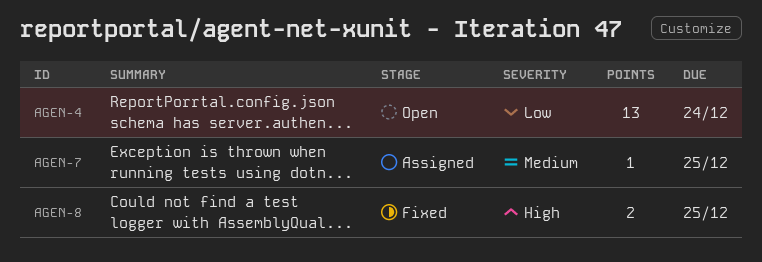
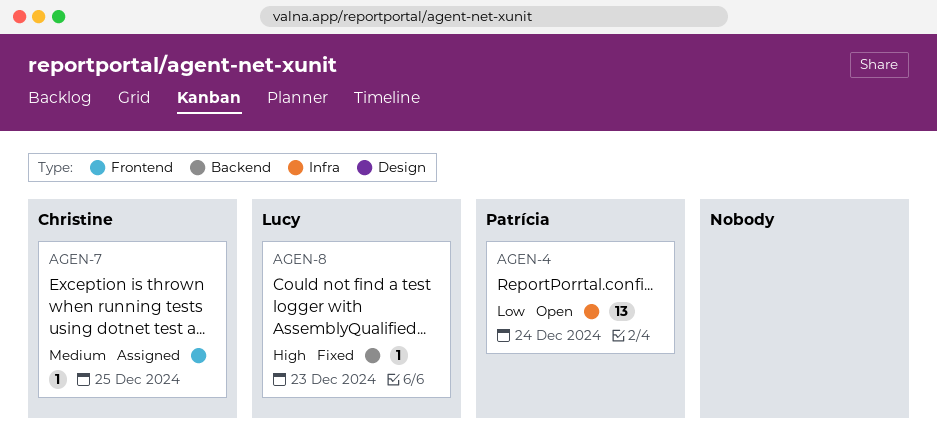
AGEN-8, estimate: 2 -> 1
AGEN-8, due: Dec 25 -> Dec 23

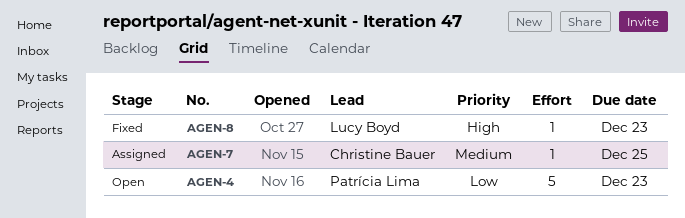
AGEN-4, estimate: 13 -> 5
AGEN-4, due: Dec 24 -> Dec 23

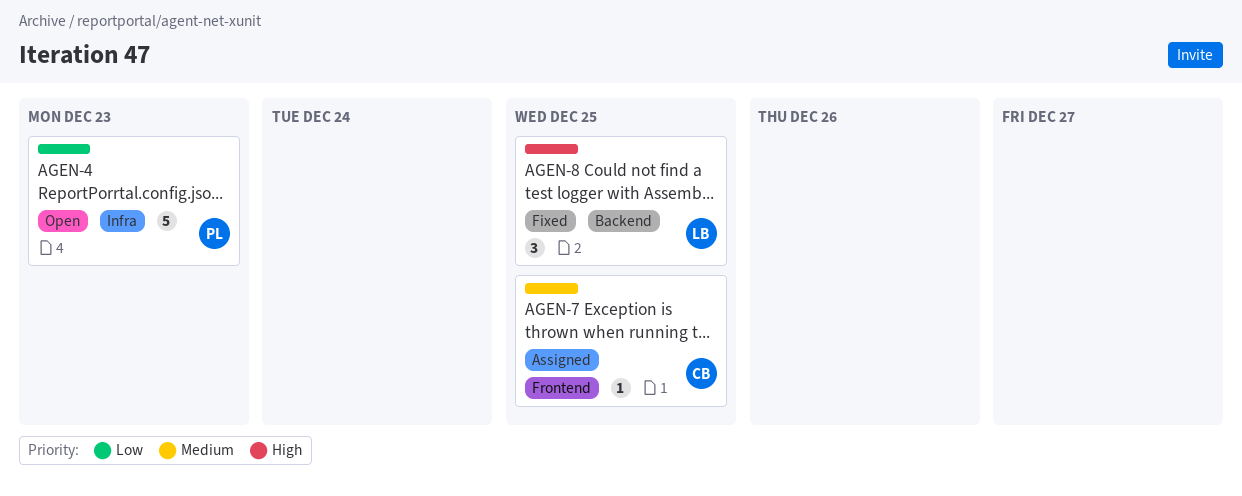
AGEN-8, estimate: 1 -> 3
AGEN-8, due: Dec 23 -> Dec 25

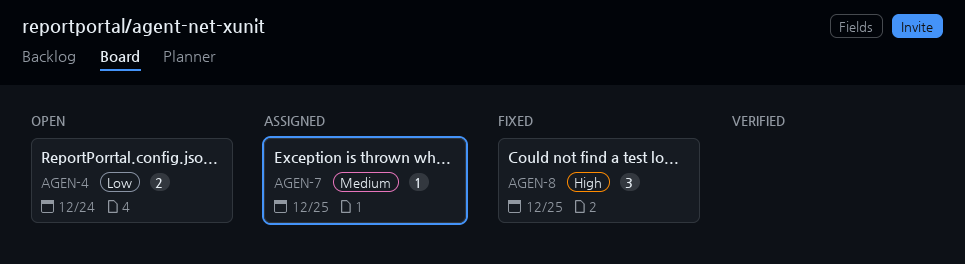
AGEN-4, estimate: 5 -> 2
AGEN-4, due: Dec 23 -> Dec 24

